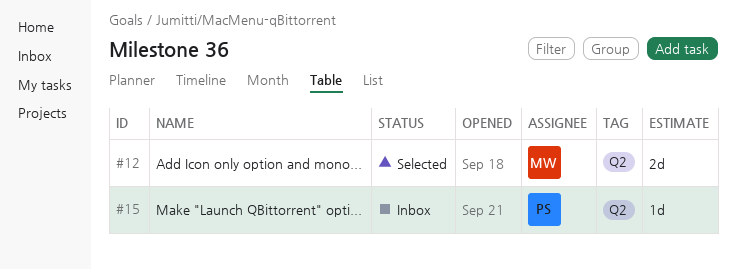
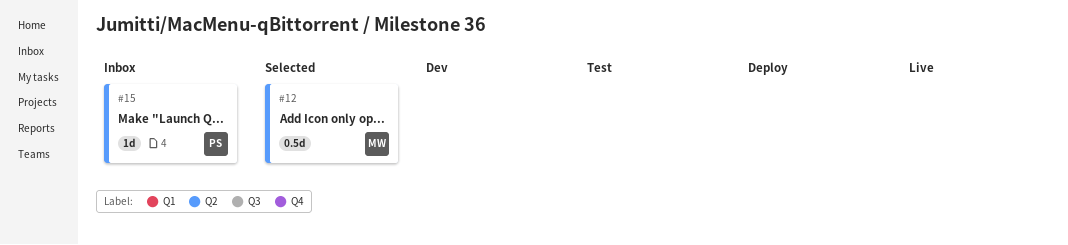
#12, estimate: 2d -> 0.5d

